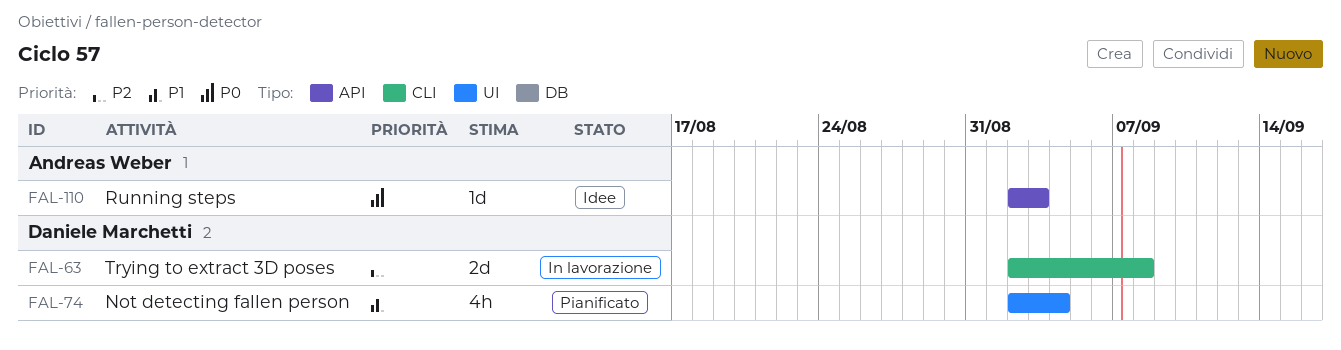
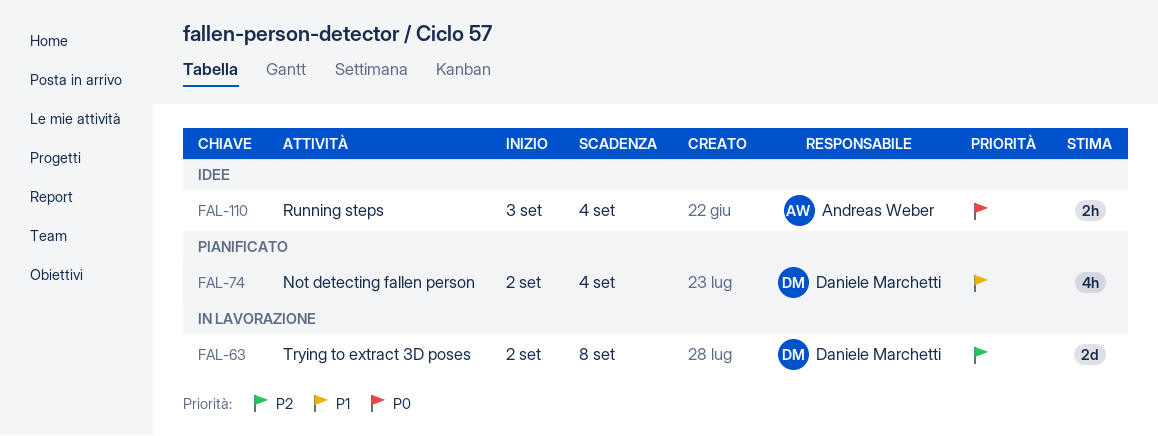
FAL-110, estimate: 1d -> 2h
FAL-110, start: Sep 2 -> Sep 3
FAL-110, due: Sep 3 -> Sep 4

